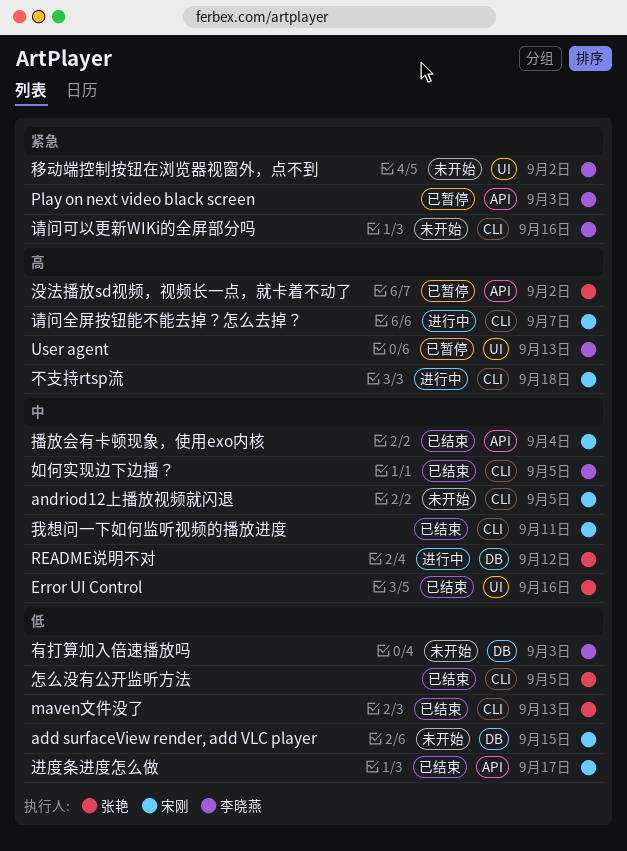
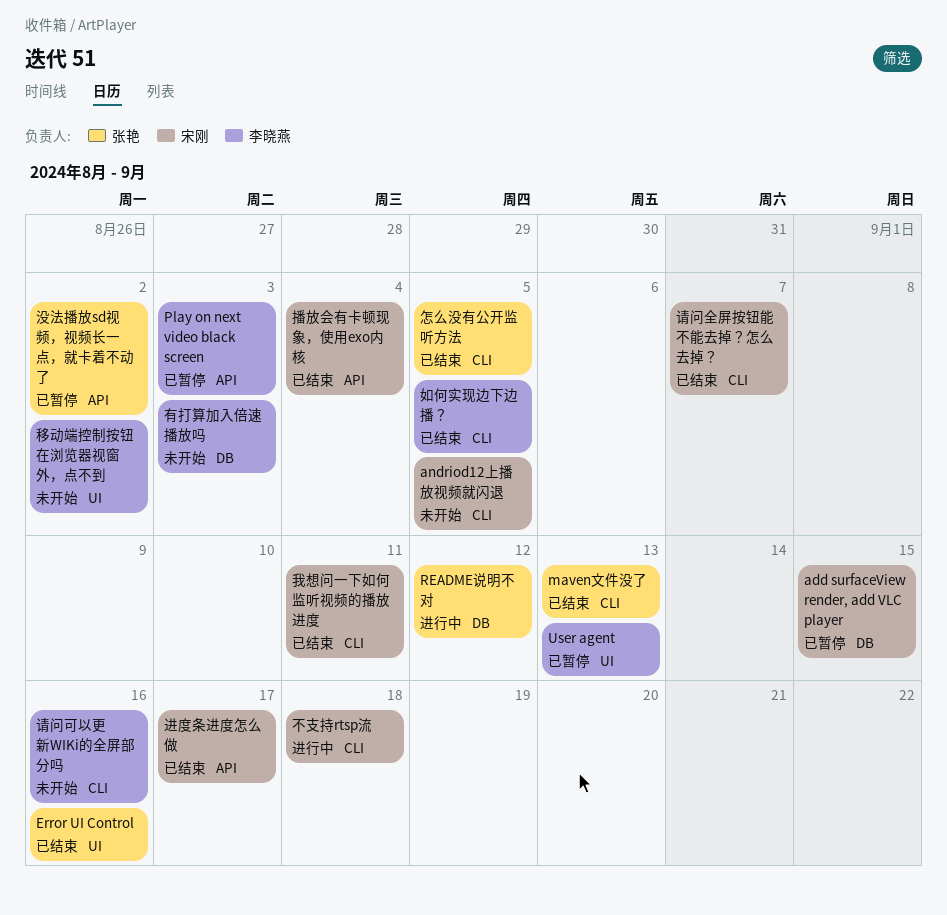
add surfaceView render, add VLC player, status: 未开始 -> 已暂停
请问全屏按钮能不能去掉？怎么去掉？, status: 进行中 -> 已结束

